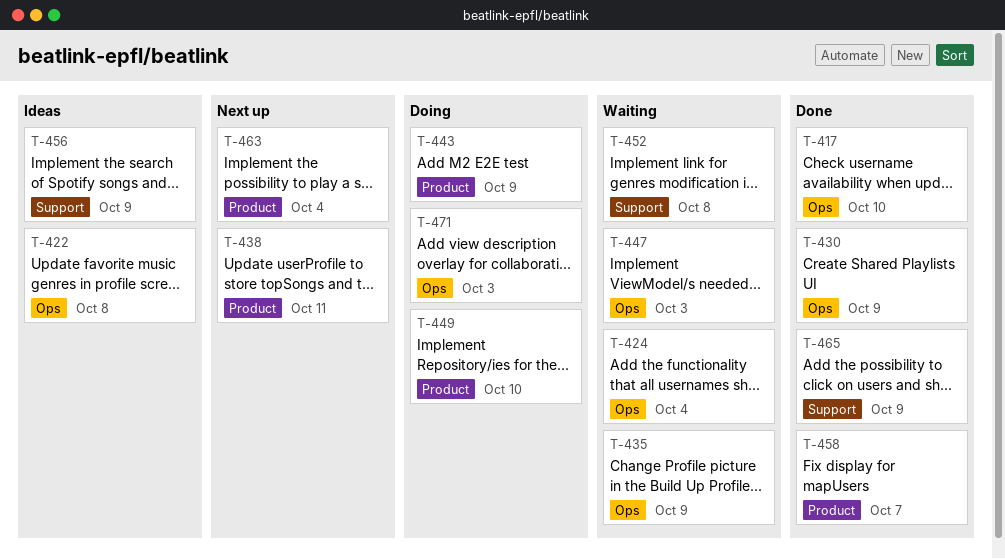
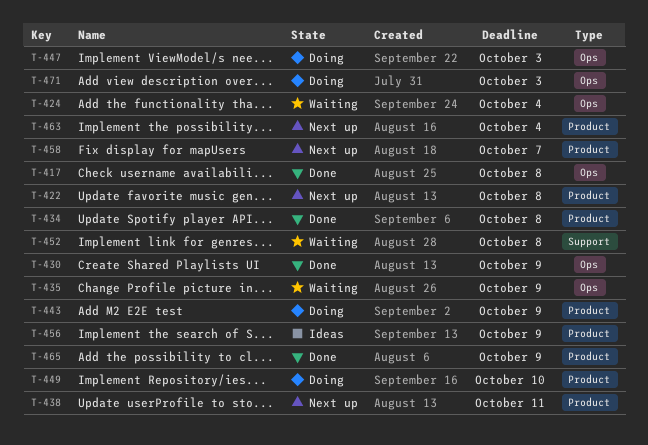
T-417, due: Oct 10 -> Oct 8
T-422, status: Ideas -> Next up
T-422, label: Ops -> Product
T-434: none -> present
T-447, status: Waiting -> Doing
T-456, label: Support -> Product
T-458, status: Done -> Next up
T-465, label: Support -> Product

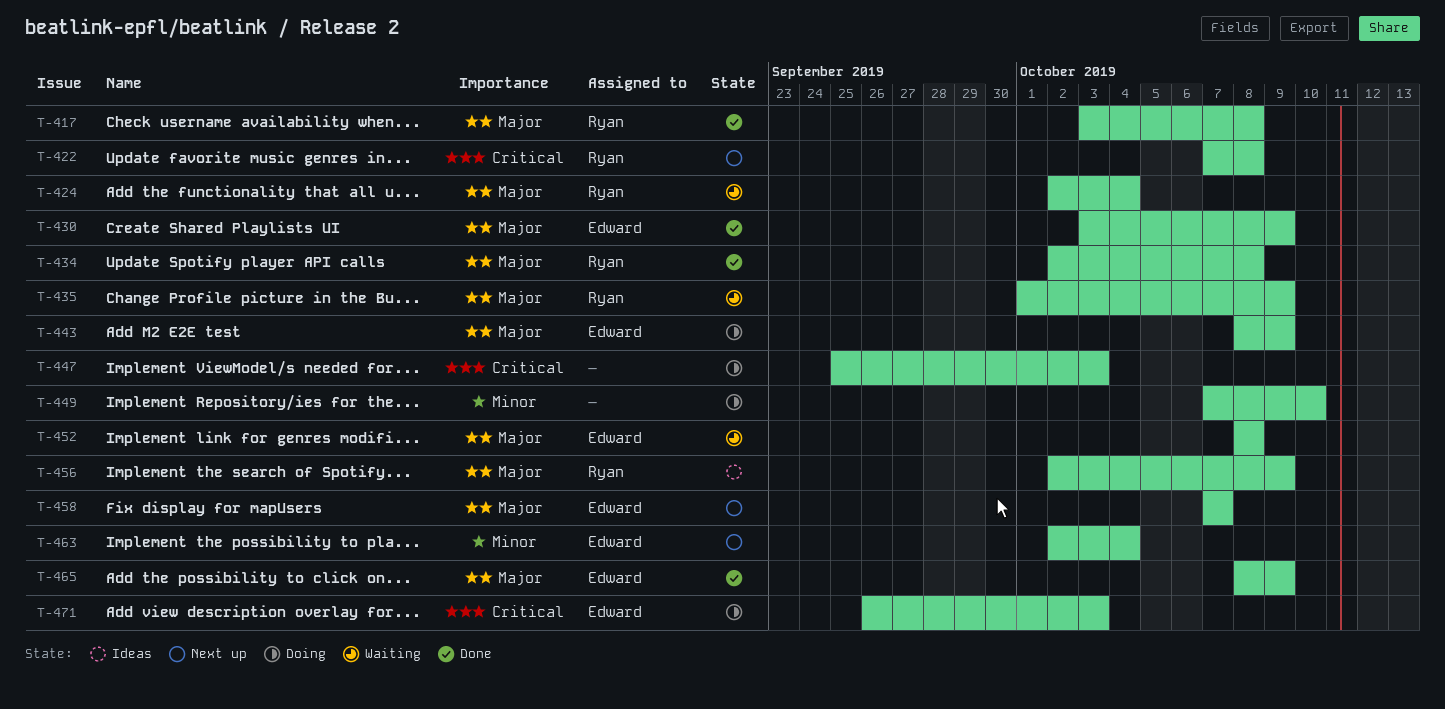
T-438: present -> none

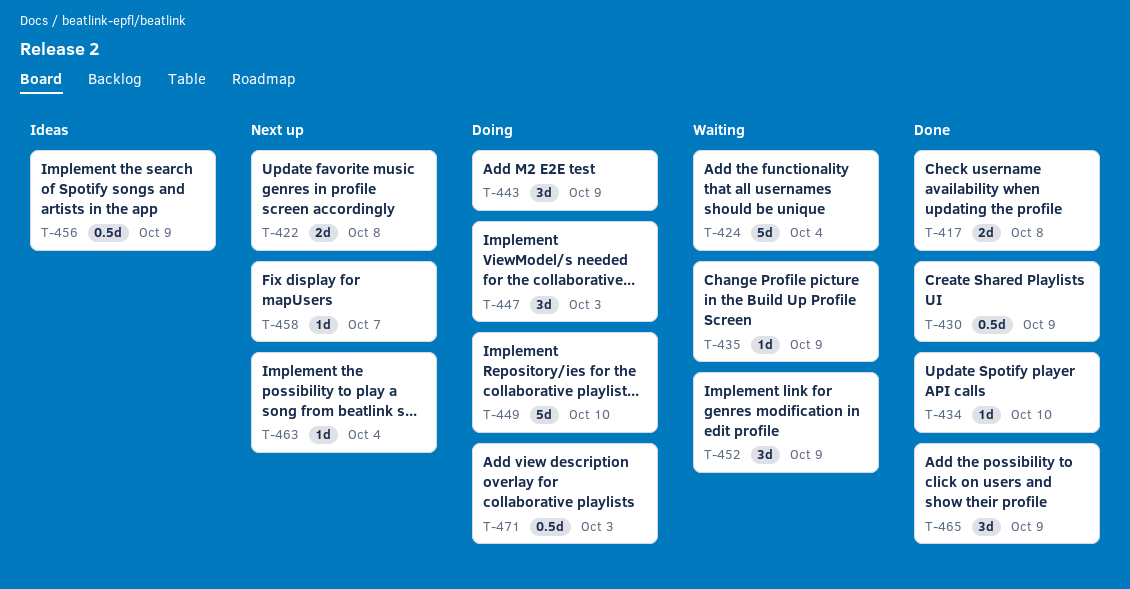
T-434, due: Oct 8 -> Oct 10
T-452, due: Oct 8 -> Oct 9

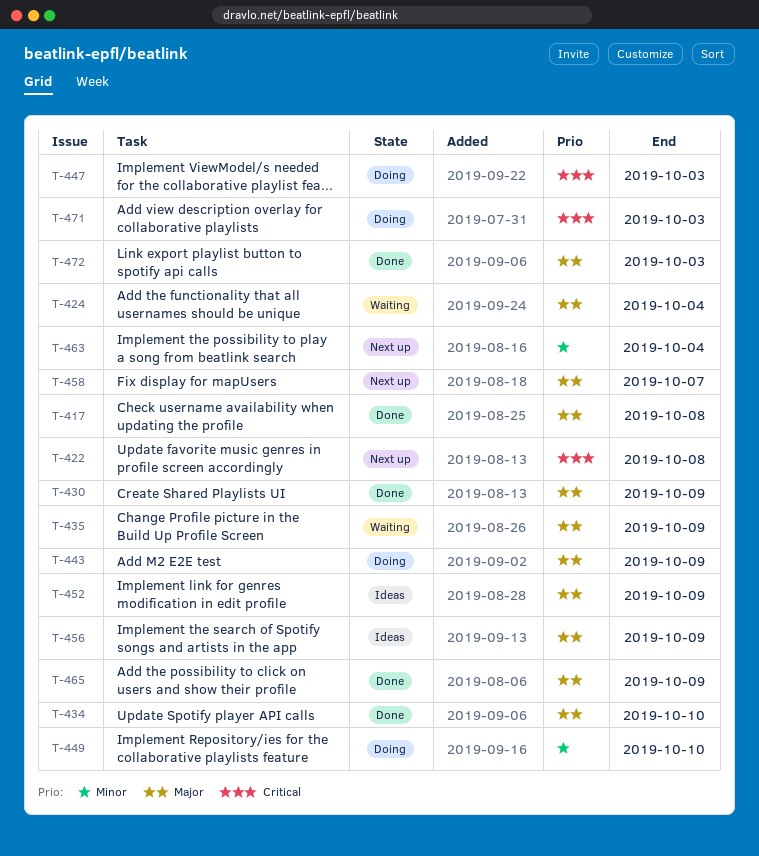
T-452, status: Waiting -> Ideas
T-472: none -> present

